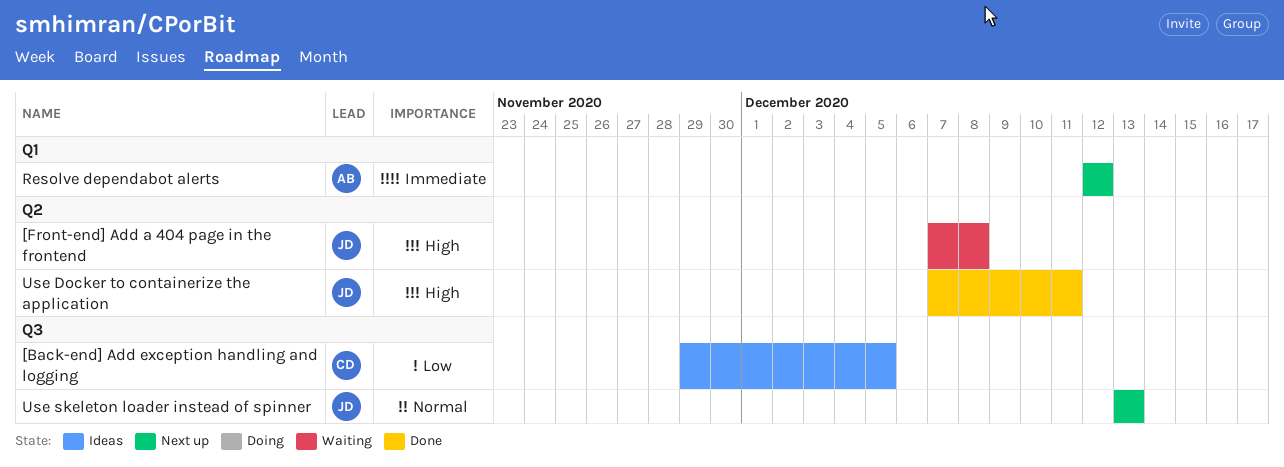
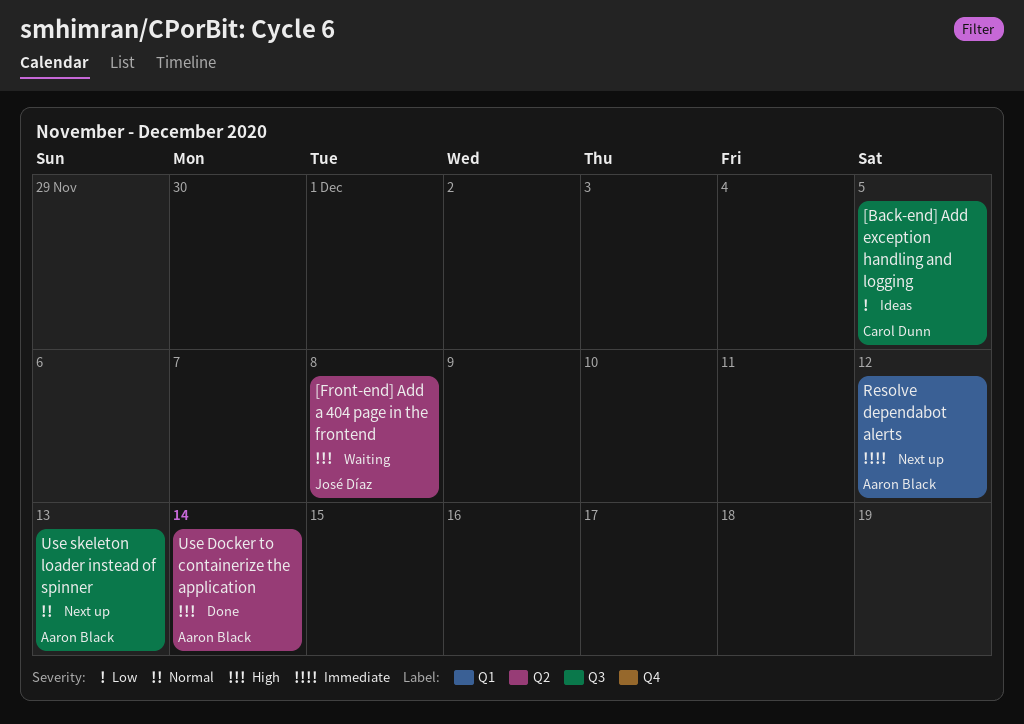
Use Docker to containerize the application, owner: José Díaz -> Aaron Black
Use Docker to containerize the application, due: Dec 11 -> Dec 14
Use skeleton loader instead of spinner, owner: José Díaz -> Aaron Black

